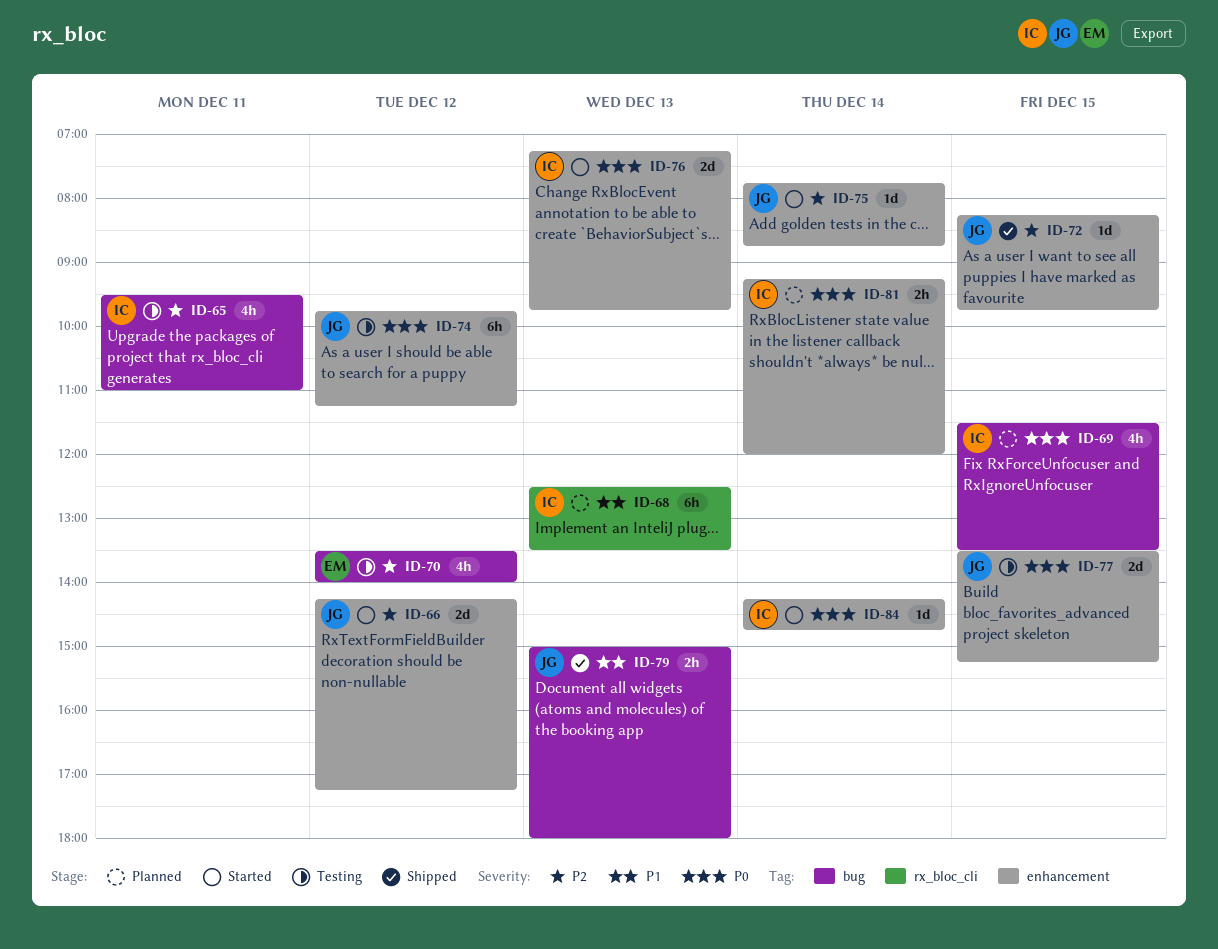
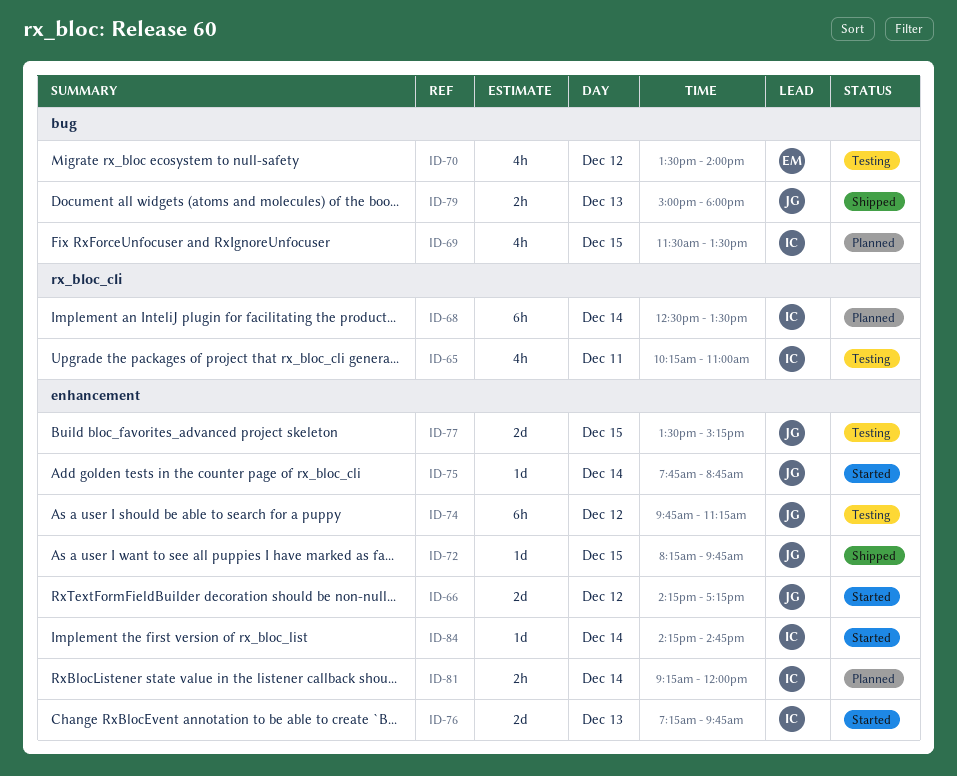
ID-65, label: bug -> rx_bloc_cli
ID-65, begins: 09:30 -> 10:15
ID-68, day: Dec 13 -> Dec 14

